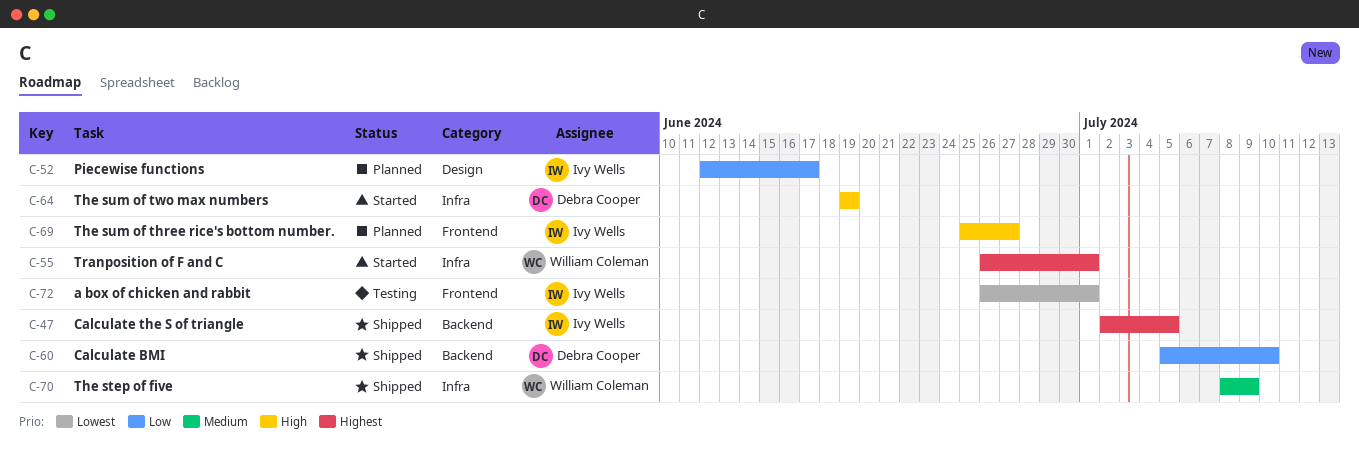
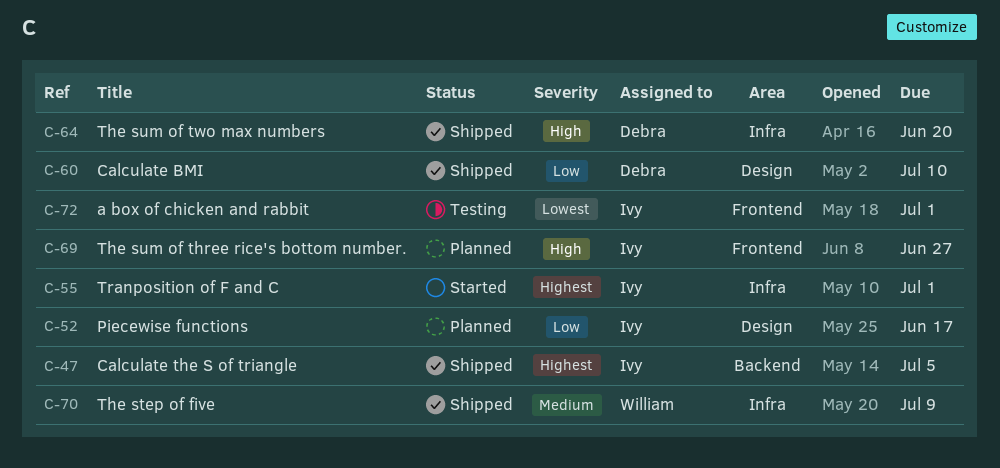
C-55, owner: William Coleman -> Ivy Wells
C-60, label: Backend -> Design
C-64, status: Started -> Shipped
C-64, due: Jun 19 -> Jun 20

